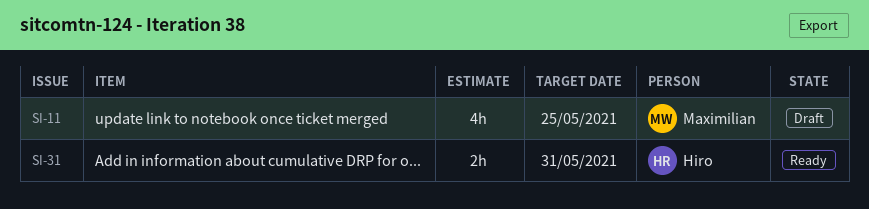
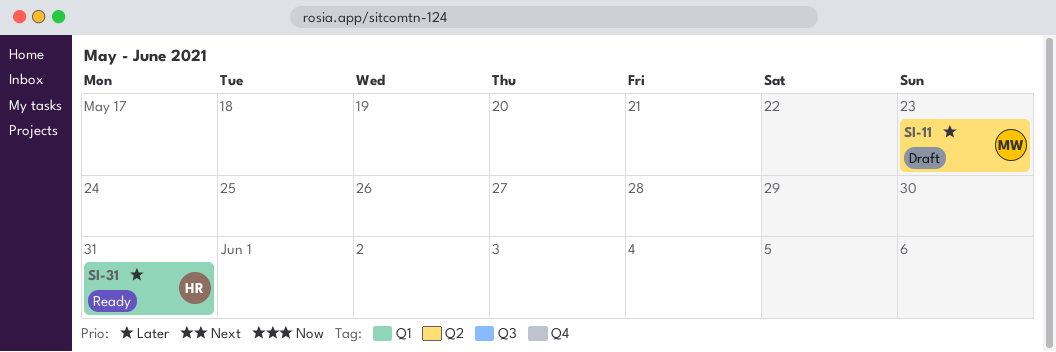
SI-11, due: May 25 -> May 23

